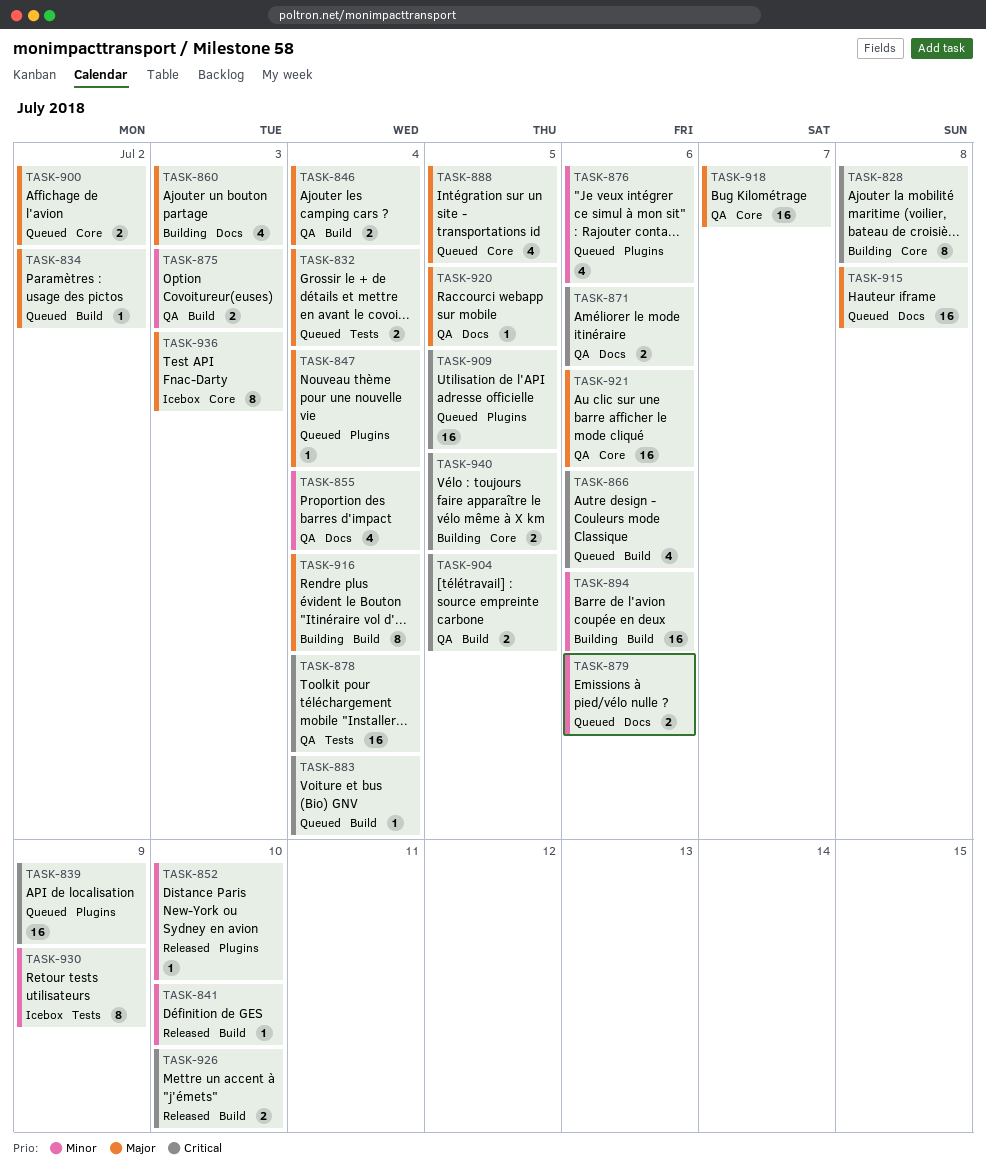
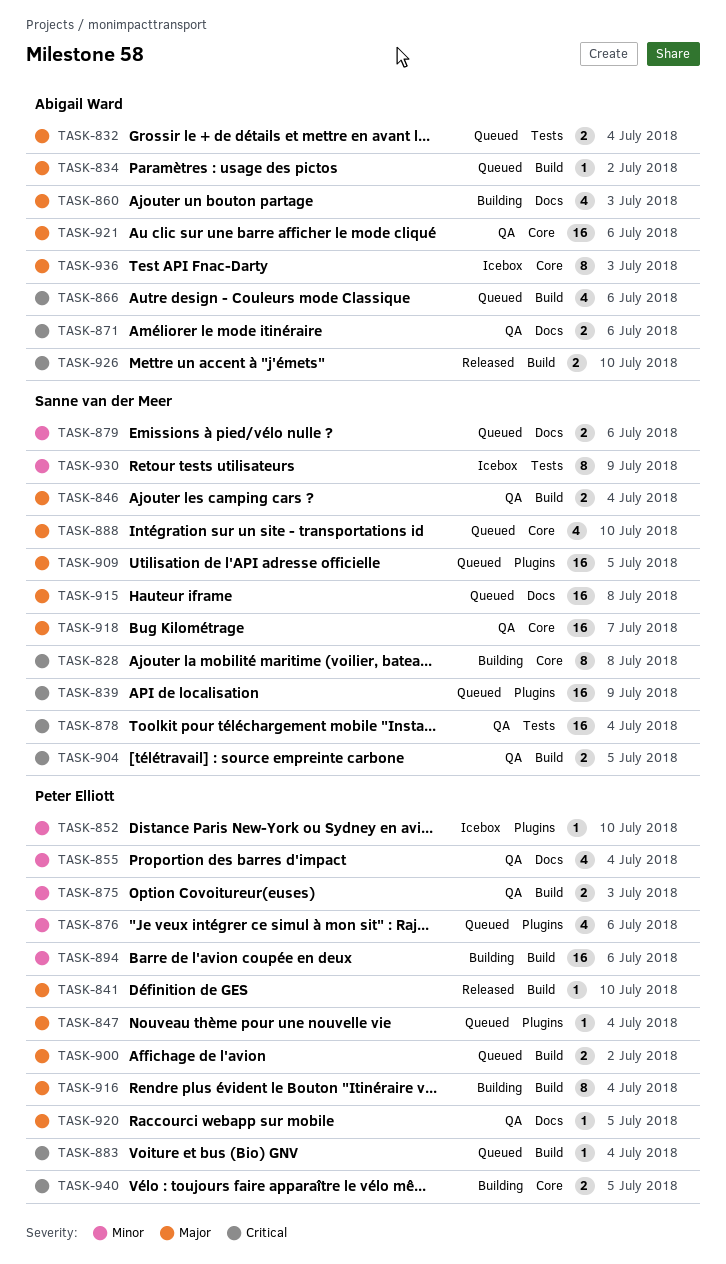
TASK-841, priority: Minor -> Major
TASK-852, status: Released -> Icebox
TASK-888, due: Jul 5 -> Jul 10
TASK-900, label: Core -> Build
TASK-909, priority: Critical -> Major

